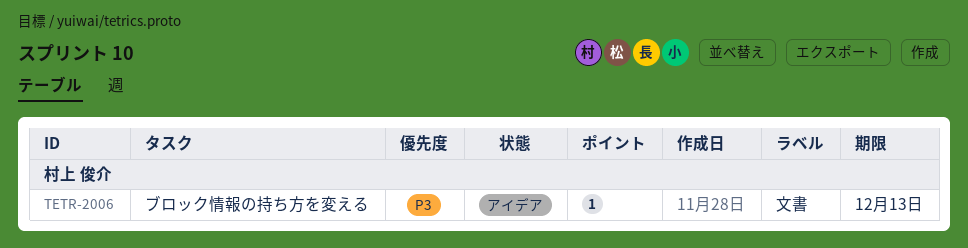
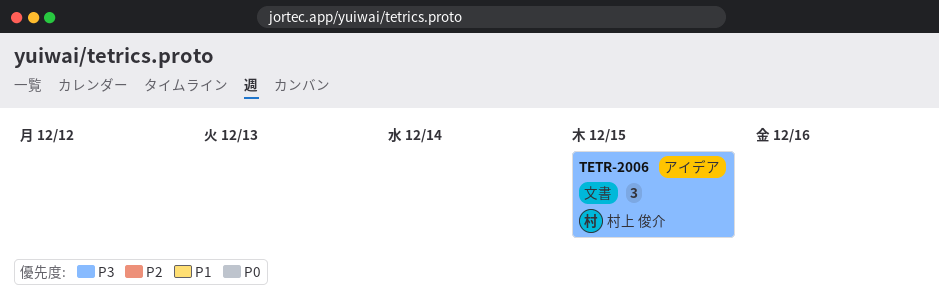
TETR-2006, estimate: 1 -> 3
TETR-2006, due: Dec 13 -> Dec 15

